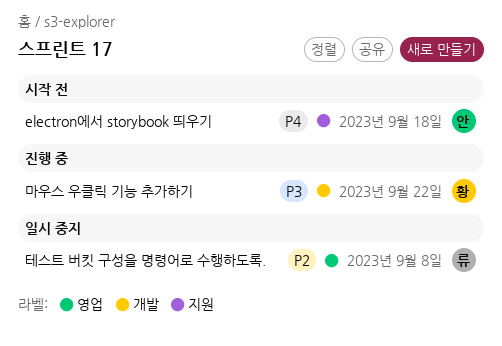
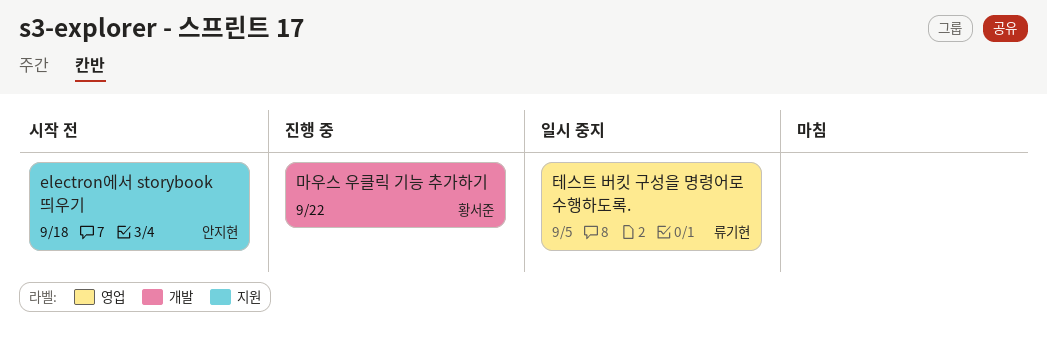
테스트 버킷 구성을 명령어로 수행하도록., due: Sep 8 -> Sep 5

